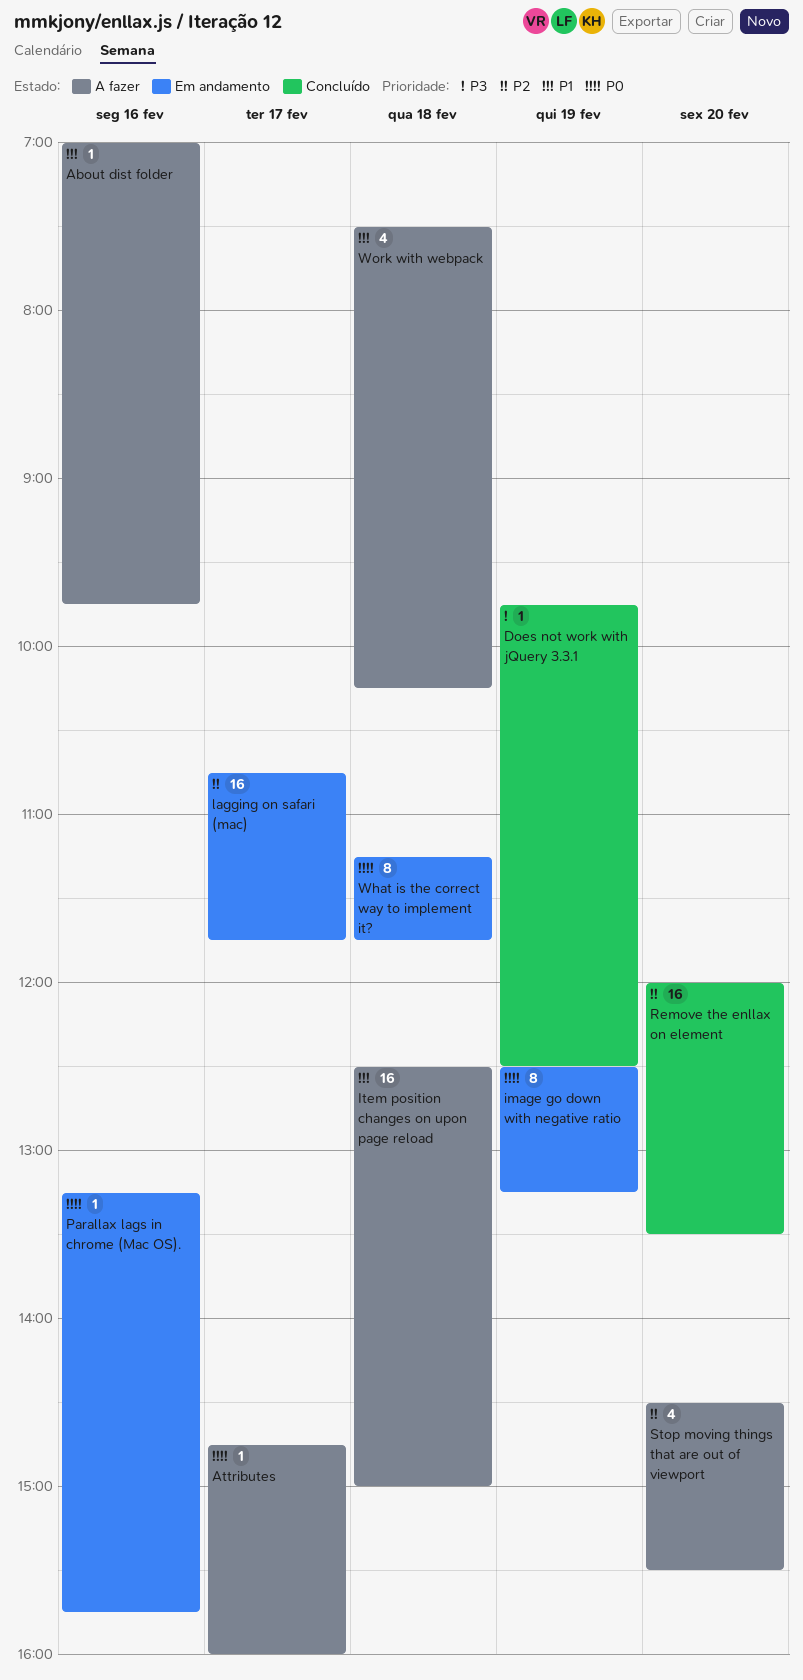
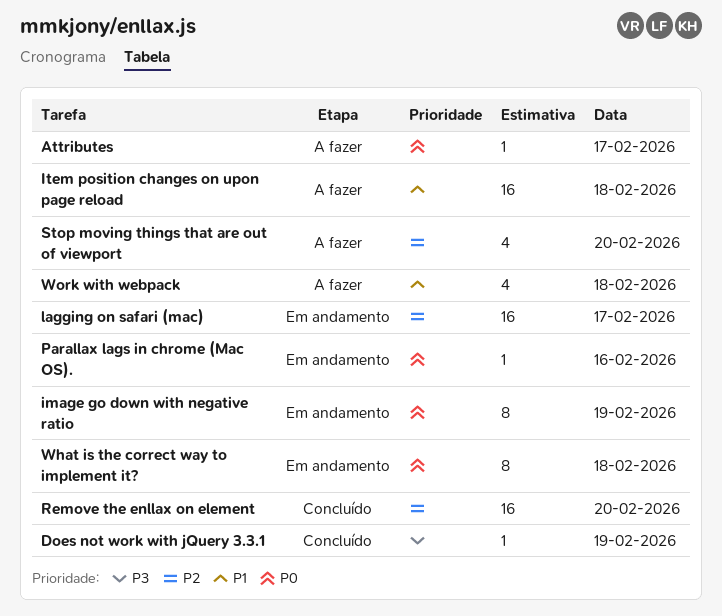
About dist folder: present -> none

